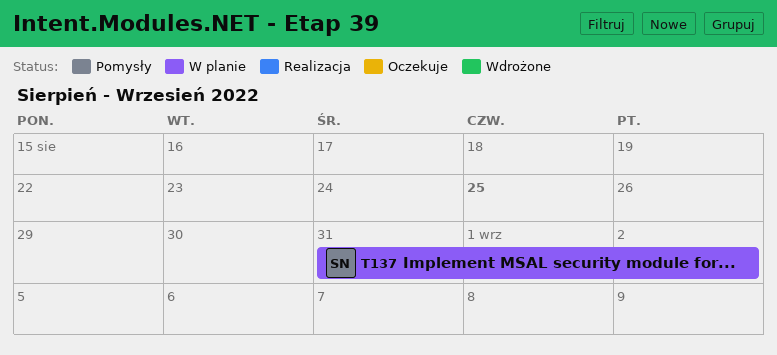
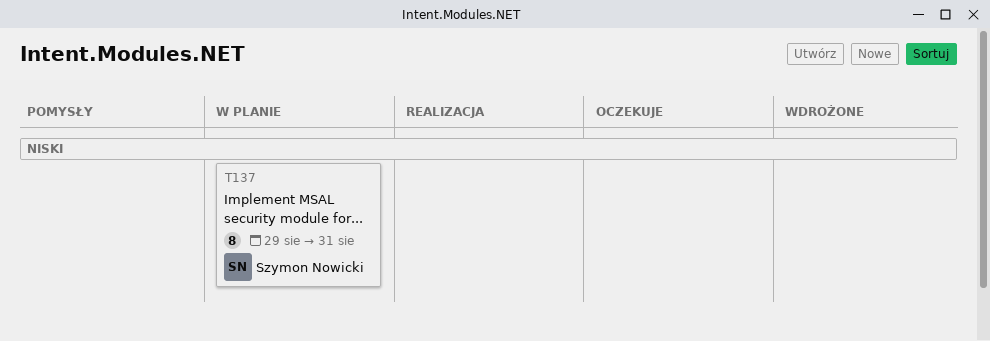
T137, start: Aug 31 -> Aug 29
T137, due: Sep 2 -> Aug 31

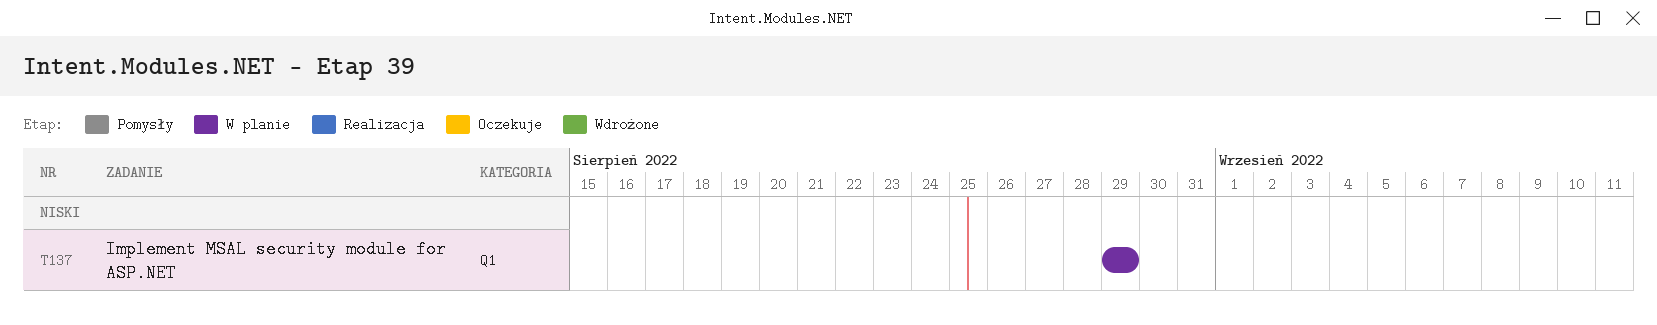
T137, due: Aug 31 -> Aug 29

